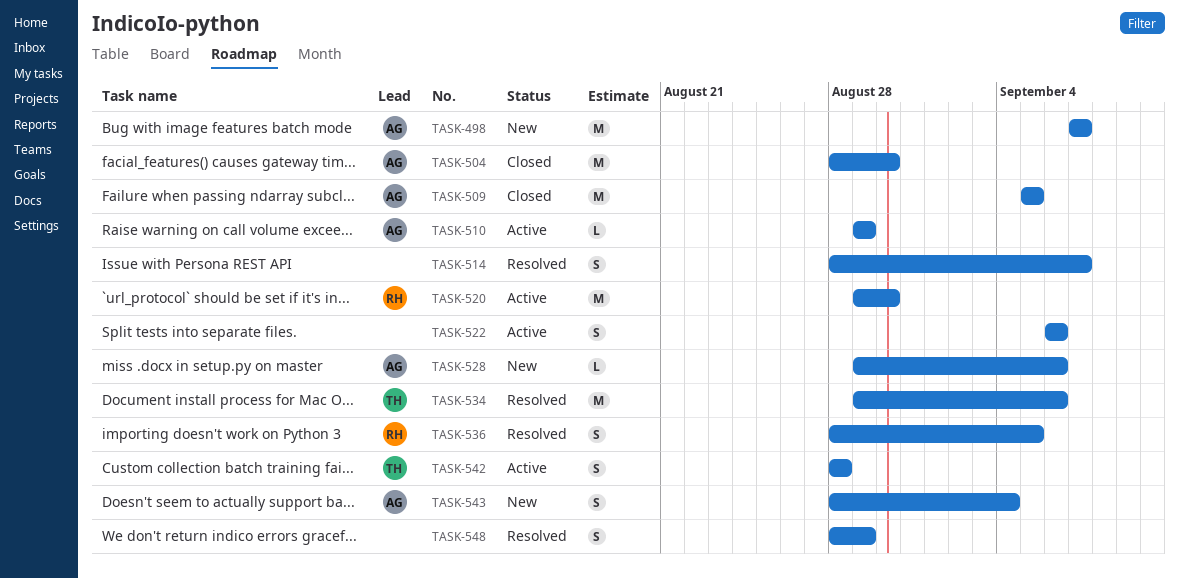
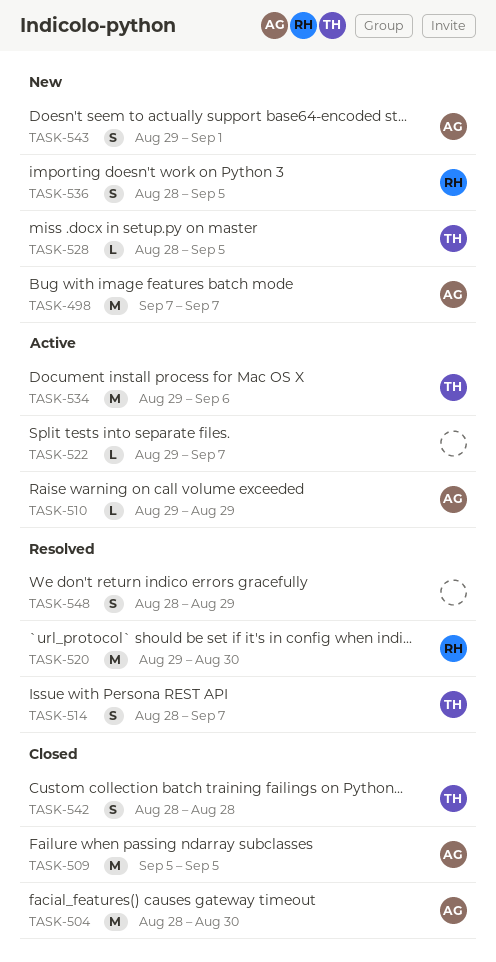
TASK-514, owner: none -> TH
TASK-520, status: Active -> Resolved
TASK-522, estimate: S -> L
TASK-522, start: Sep 6 -> Aug 29
TASK-522, due: Sep 6 -> Sep 7
TASK-528, owner: AG -> TH
TASK-528, start: Aug 29 -> Aug 28
TASK-528, due: Sep 6 -> Sep 5
TASK-534, status: Resolved -> Active
TASK-536, status: Resolved -> New
TASK-542, status: Active -> Closed
TASK-543, start: Aug 28 -> Aug 29
TASK-543, due: Sep 4 -> Sep 1

